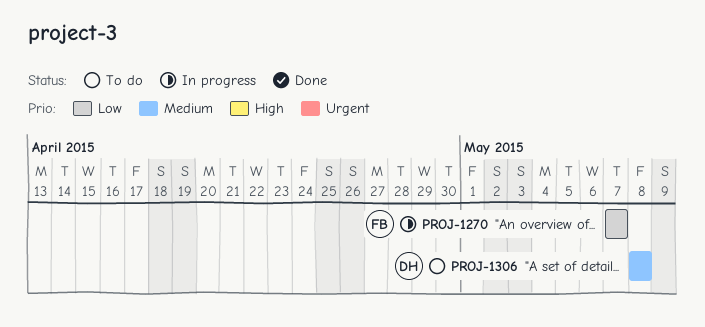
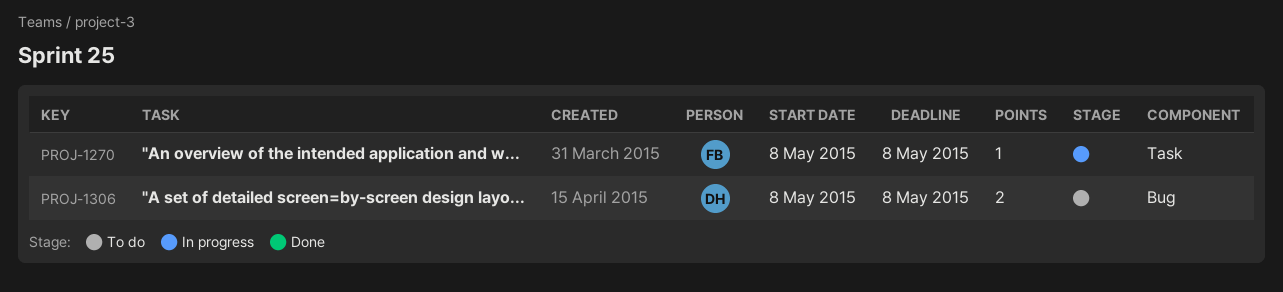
PROJ-1270, start: May 7 -> May 8
PROJ-1270, due: May 7 -> May 8

